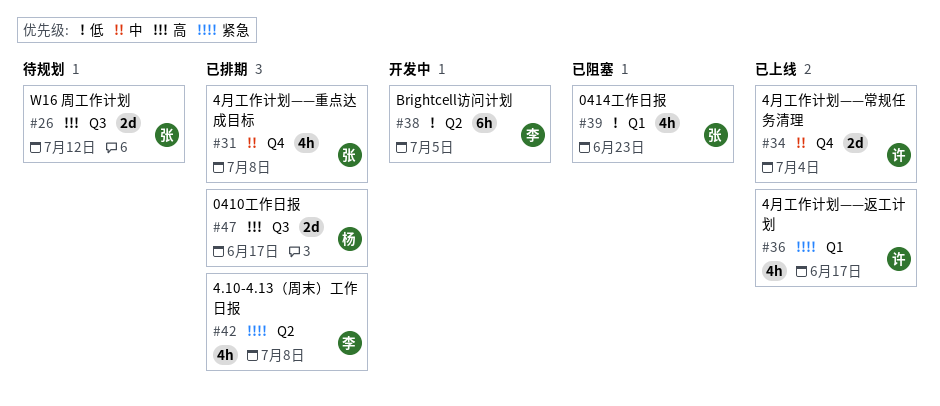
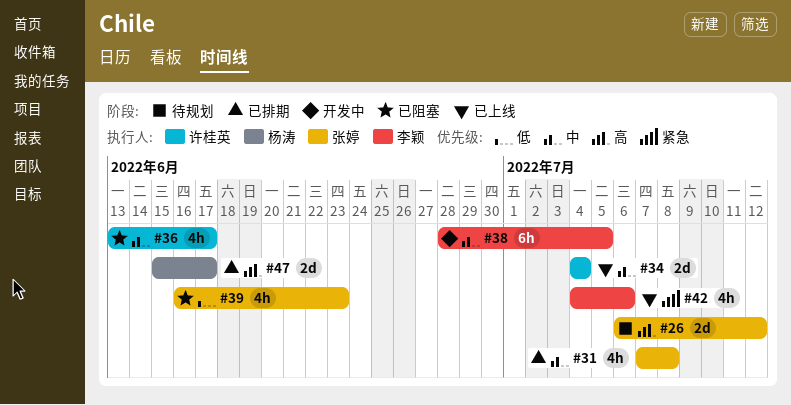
#36, status: 已上线 -> 已阻塞
#36, priority: 紧急 -> 中
#38, priority: 低 -> 中
#42, status: 已排期 -> 已上线
#42, due: Jul 8 -> Jul 6

